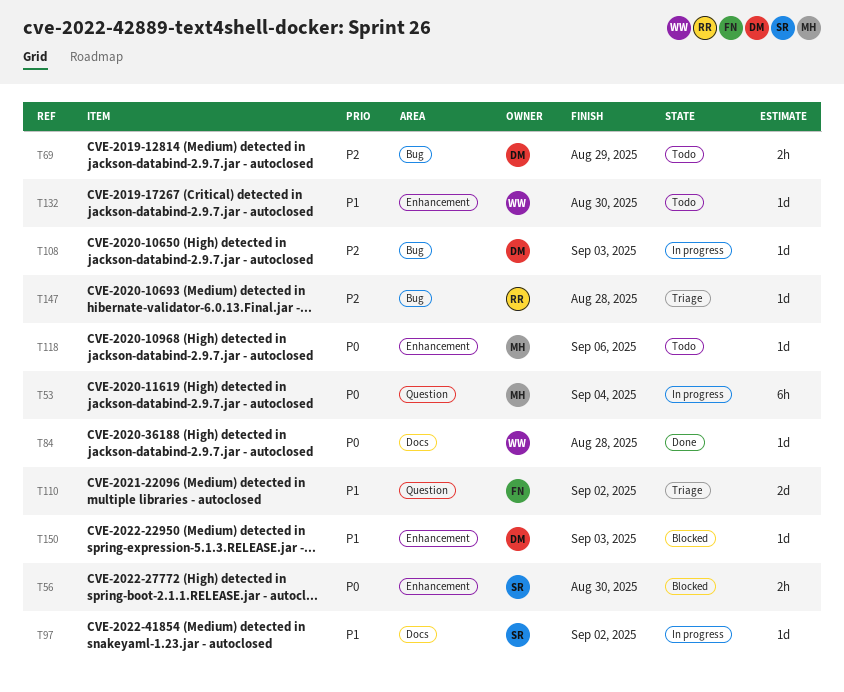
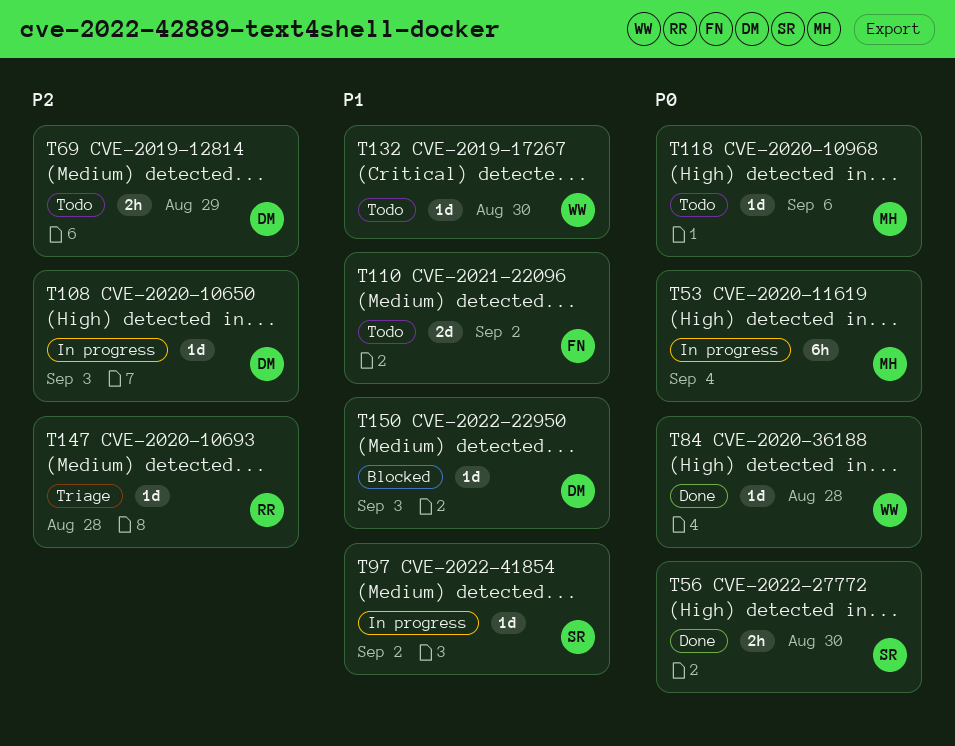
T56, status: Blocked -> Done
T110, status: Triage -> Todo

